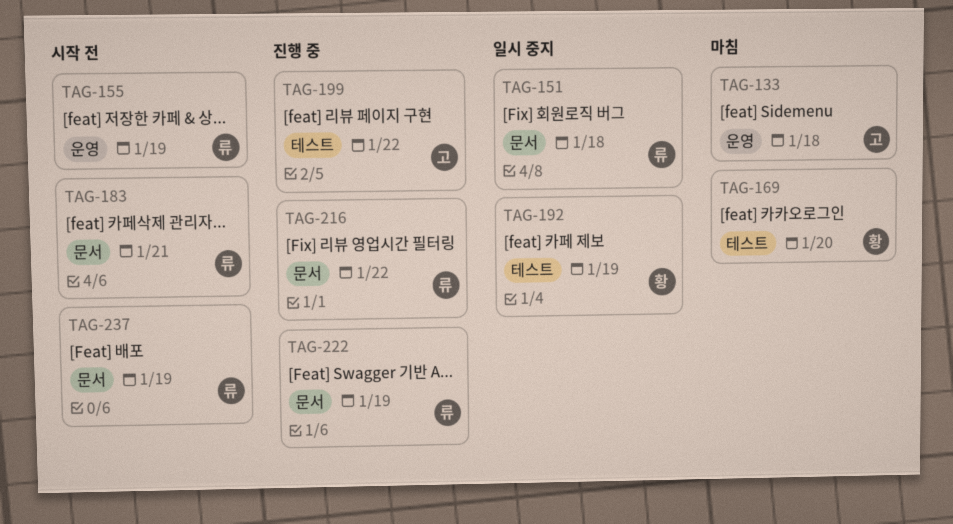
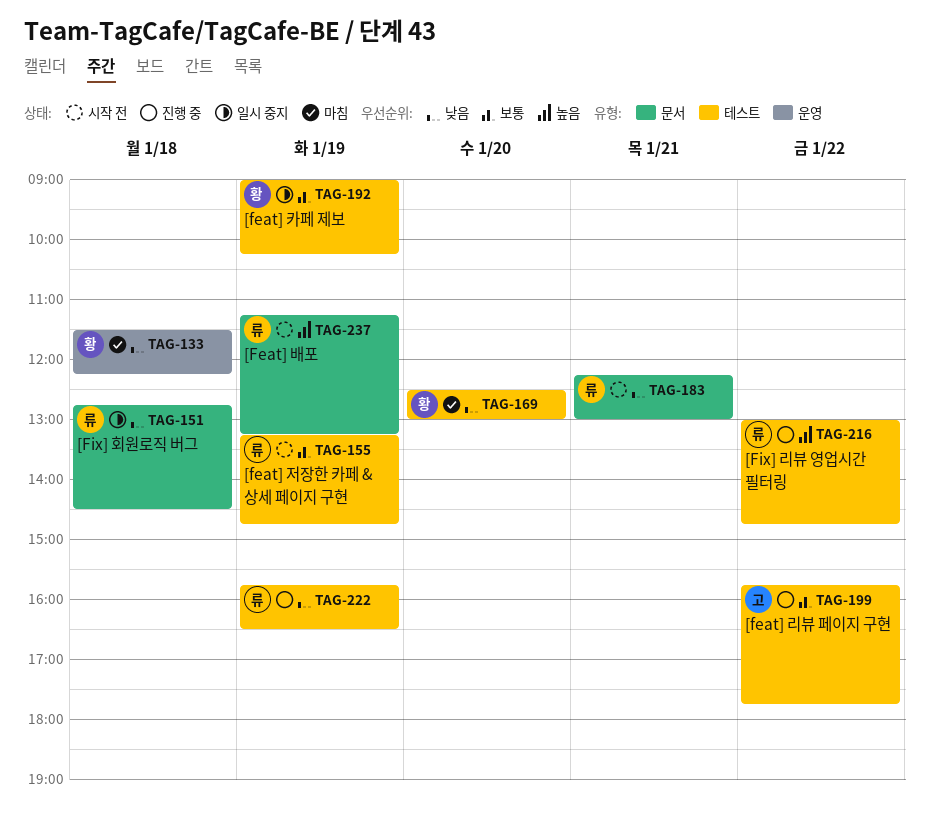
TAG-133, owner: 고 -> 황
TAG-155, label: 운영 -> 테스트
TAG-216, label: 문서 -> 테스트
TAG-222, label: 문서 -> 테스트

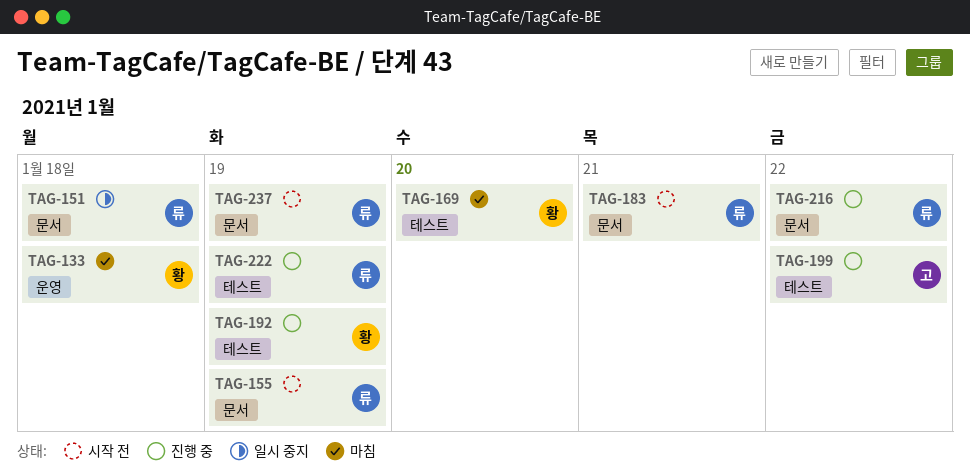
TAG-155, label: 테스트 -> 문서
TAG-192, status: 일시 중지 -> 진행 중
TAG-216, label: 테스트 -> 문서

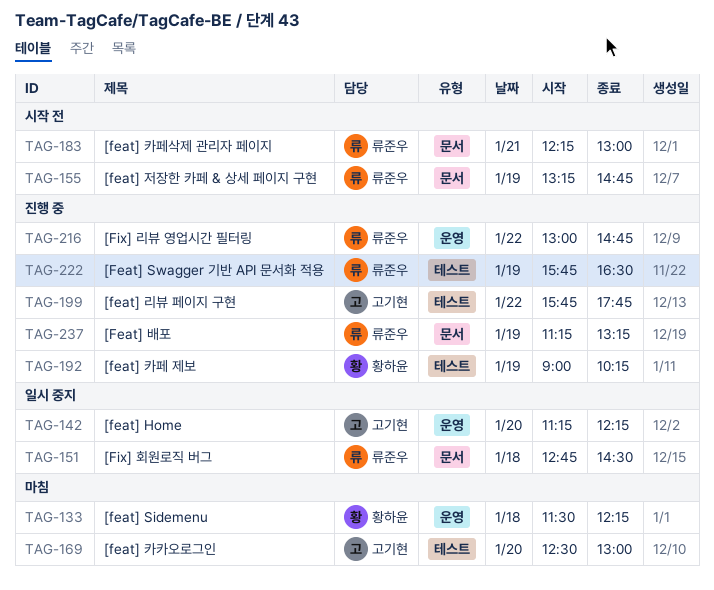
TAG-142: none -> present
TAG-169, owner: 황하윤 -> 고기현
TAG-216, label: 문서 -> 운영
TAG-237, status: 시작 전 -> 진행 중

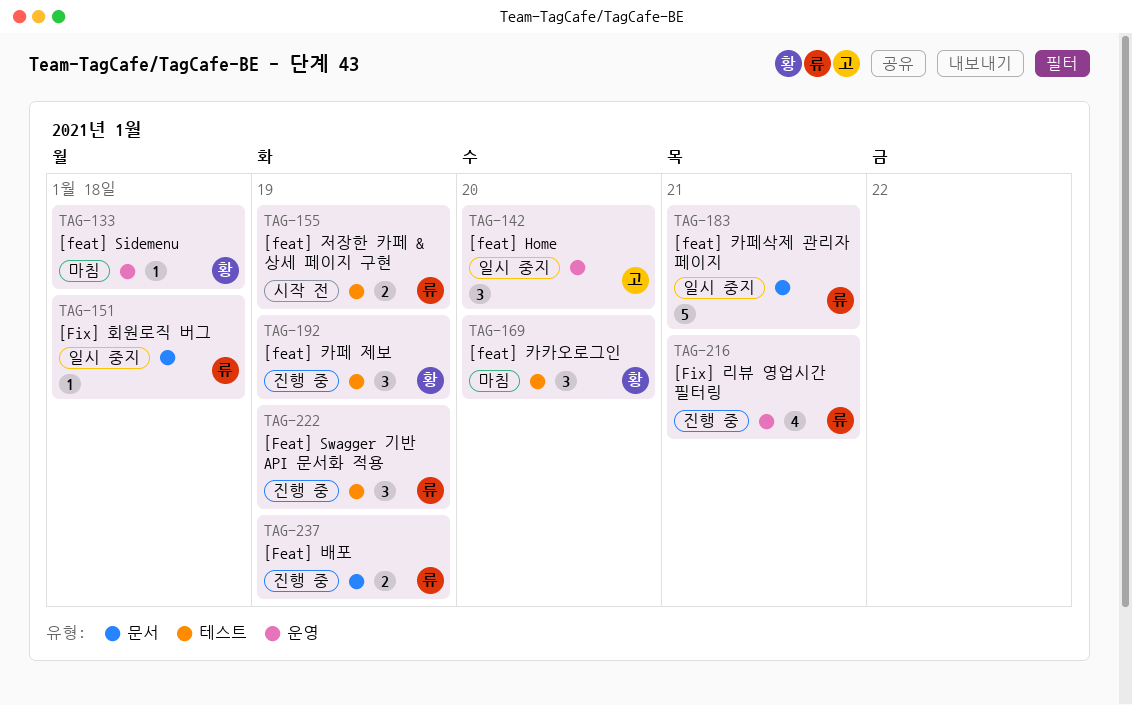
TAG-155, label: 문서 -> 테스트
TAG-169, owner: 고기현 -> 황하윤
TAG-183, status: 시작 전 -> 일시 중지
TAG-199: present -> none
TAG-216, day: Jan 22 -> Jan 21

